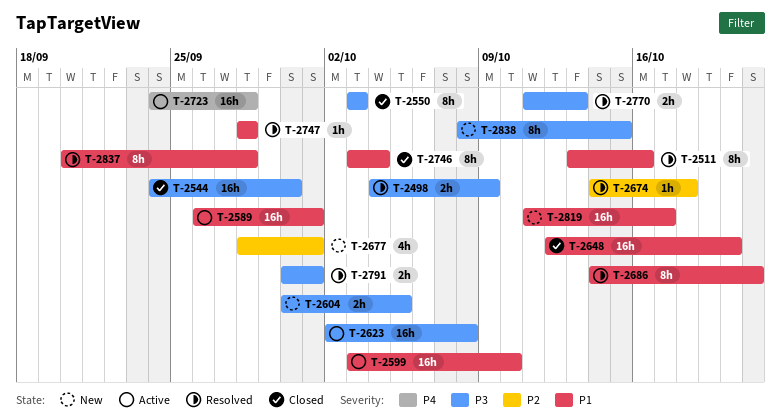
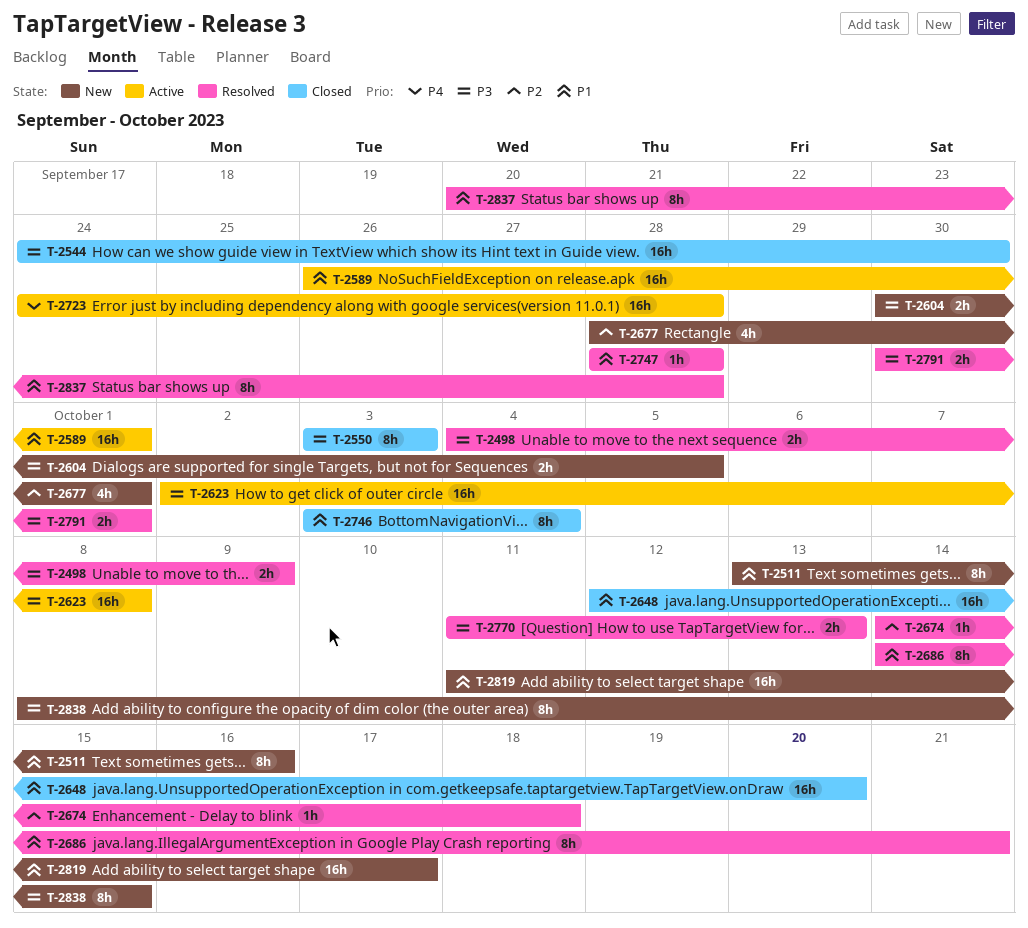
T-2511, status: Resolved -> New
T-2599: present -> none

